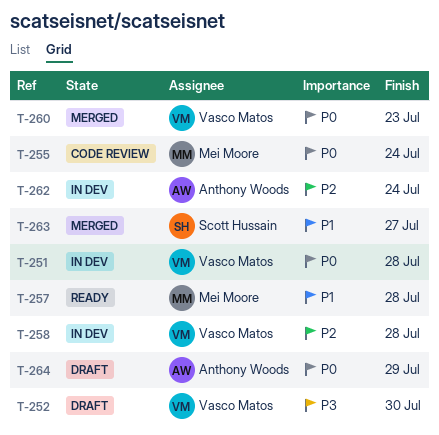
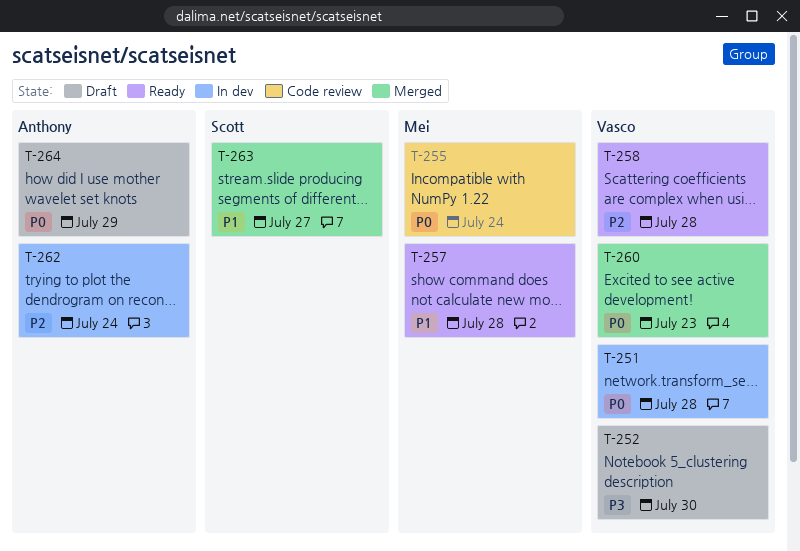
T-258, status: In dev -> Ready

